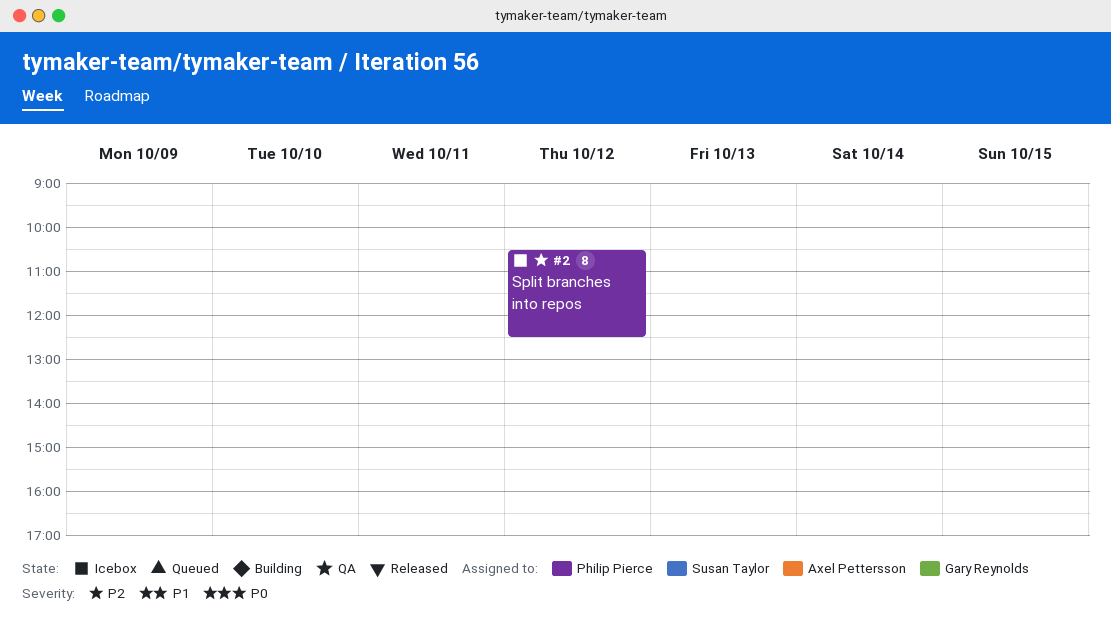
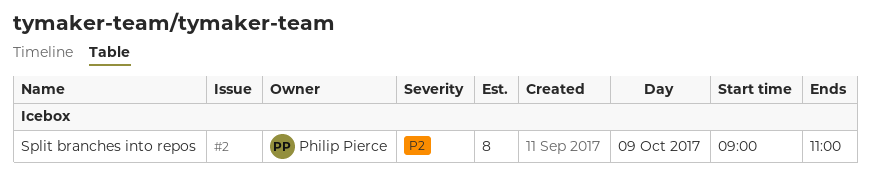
#2, day: Oct 12 -> Oct 9
#2, begins: 10:30 -> 09:00
#2, ends: 12:30 -> 11:00

